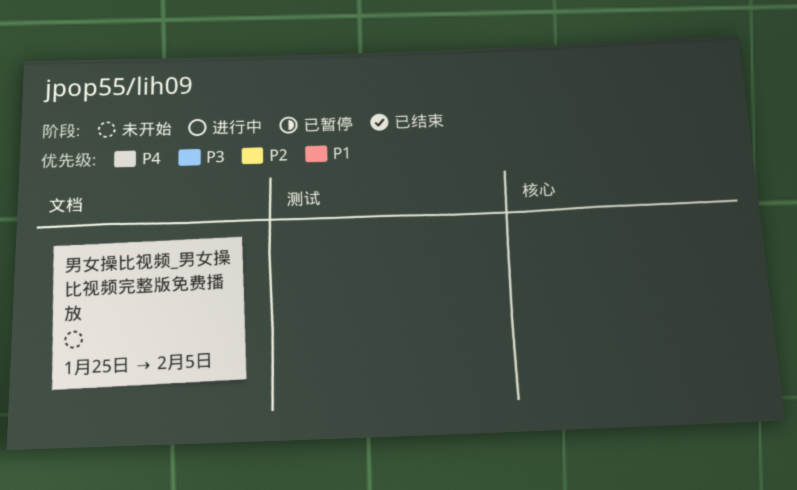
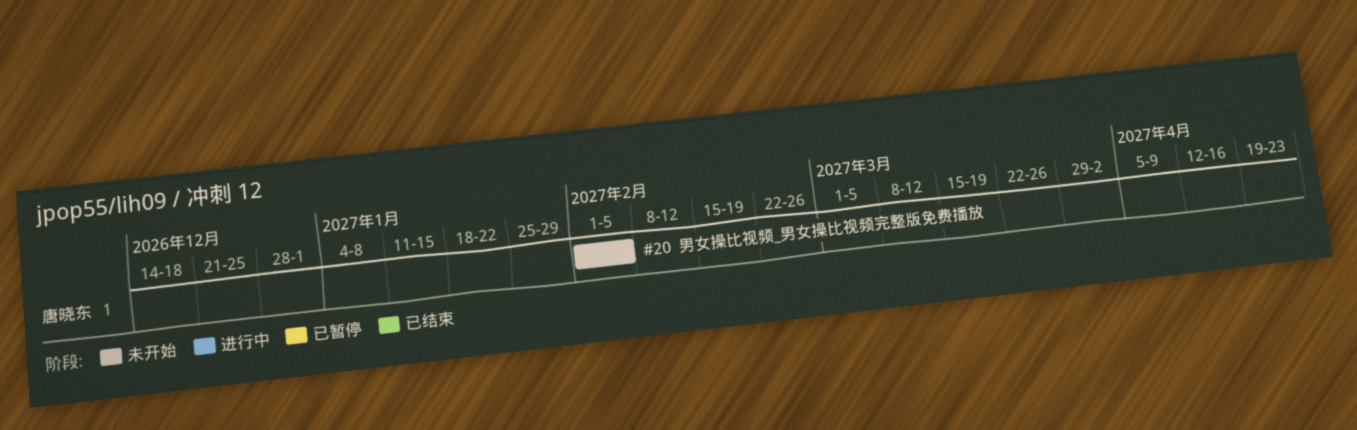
男女操比视频_男女操比视频完整版免费播放, start: Jan 25 -> Feb 1

